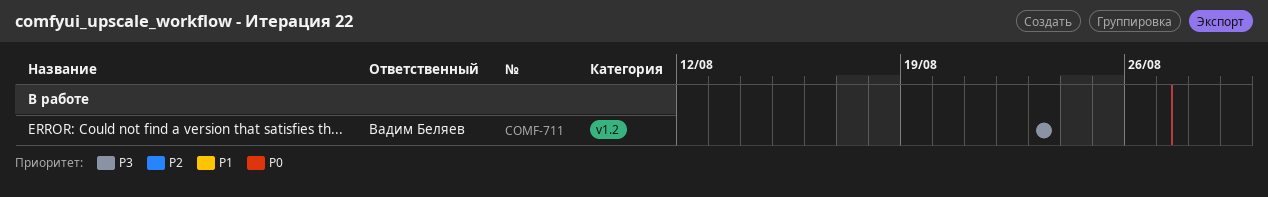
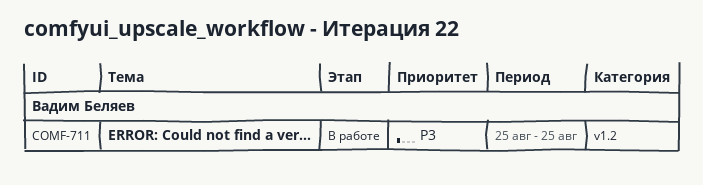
COMF-711, start: Aug 23 -> Aug 25
COMF-711, due: Aug 23 -> Aug 25

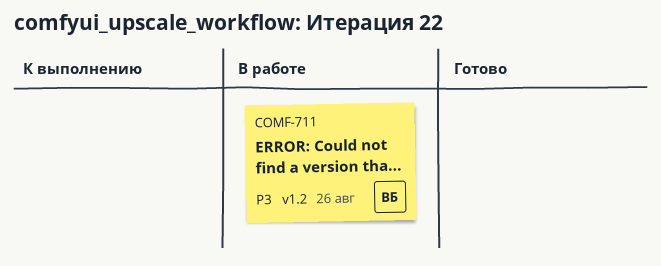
COMF-711, due: Aug 25 -> Aug 26

